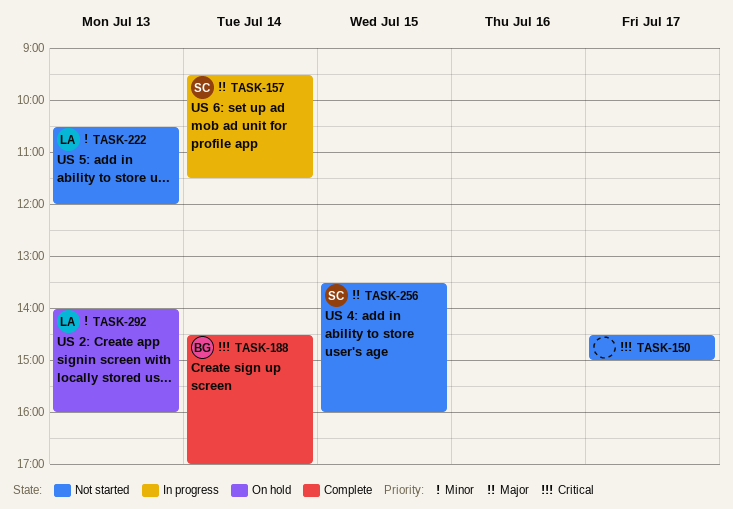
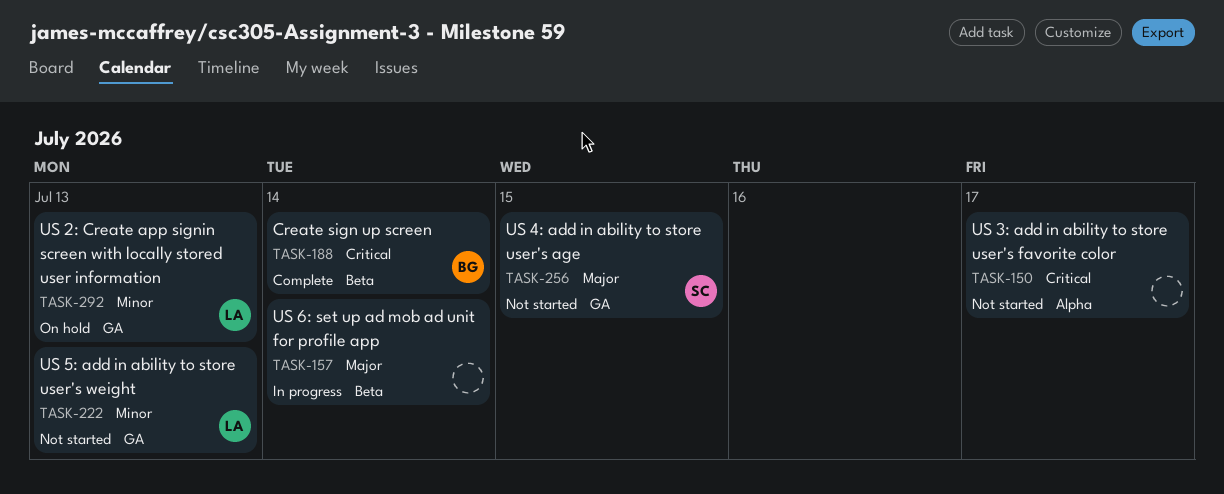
TASK-157, owner: SC -> none

